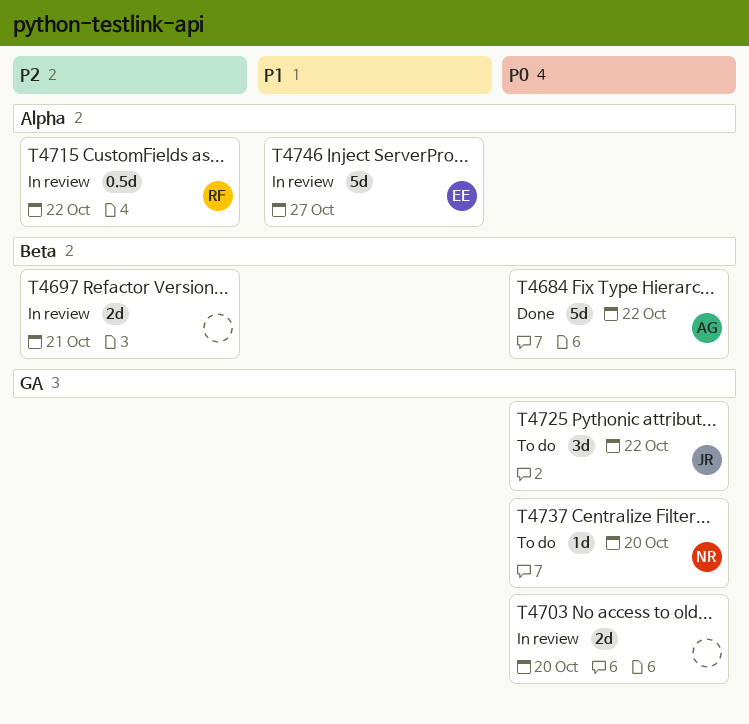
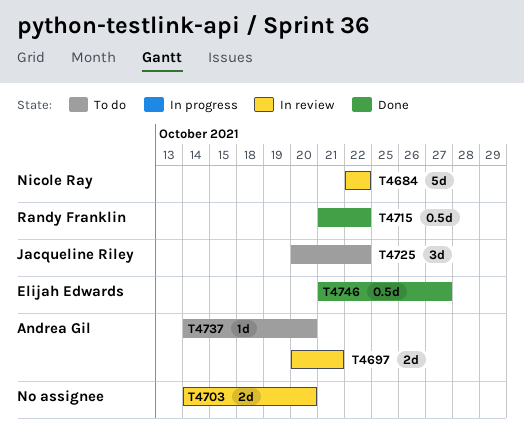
T4684, status: Done -> In review
T4684, owner: Andrea Gil -> Nicole Ray
T4697, owner: none -> Andrea Gil
T4715, status: In review -> Done
T4737, owner: Nicole Ray -> Andrea Gil
T4746, status: In review -> Done
T4746, estimate: 5d -> 0.5d

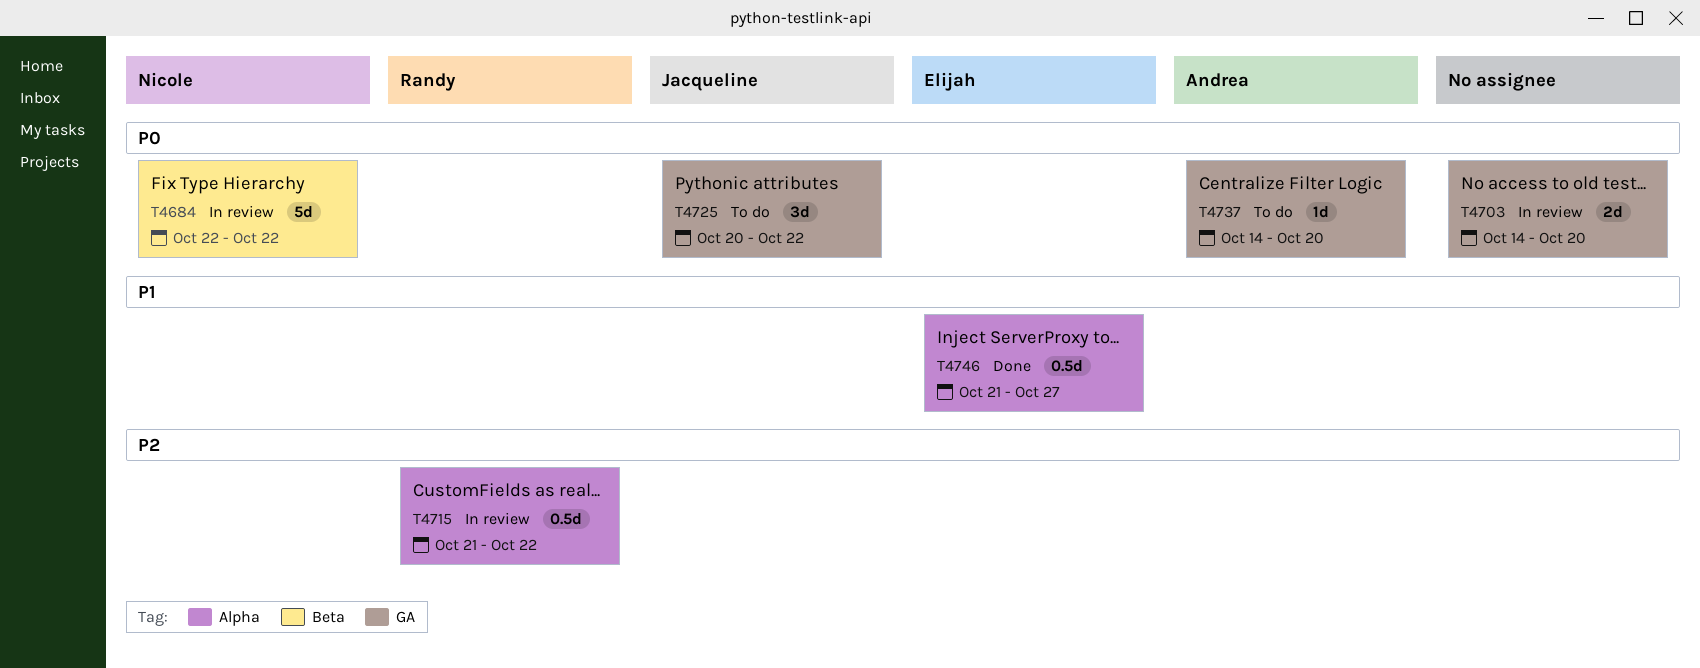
T4697: present -> none
T4715, status: Done -> In review

